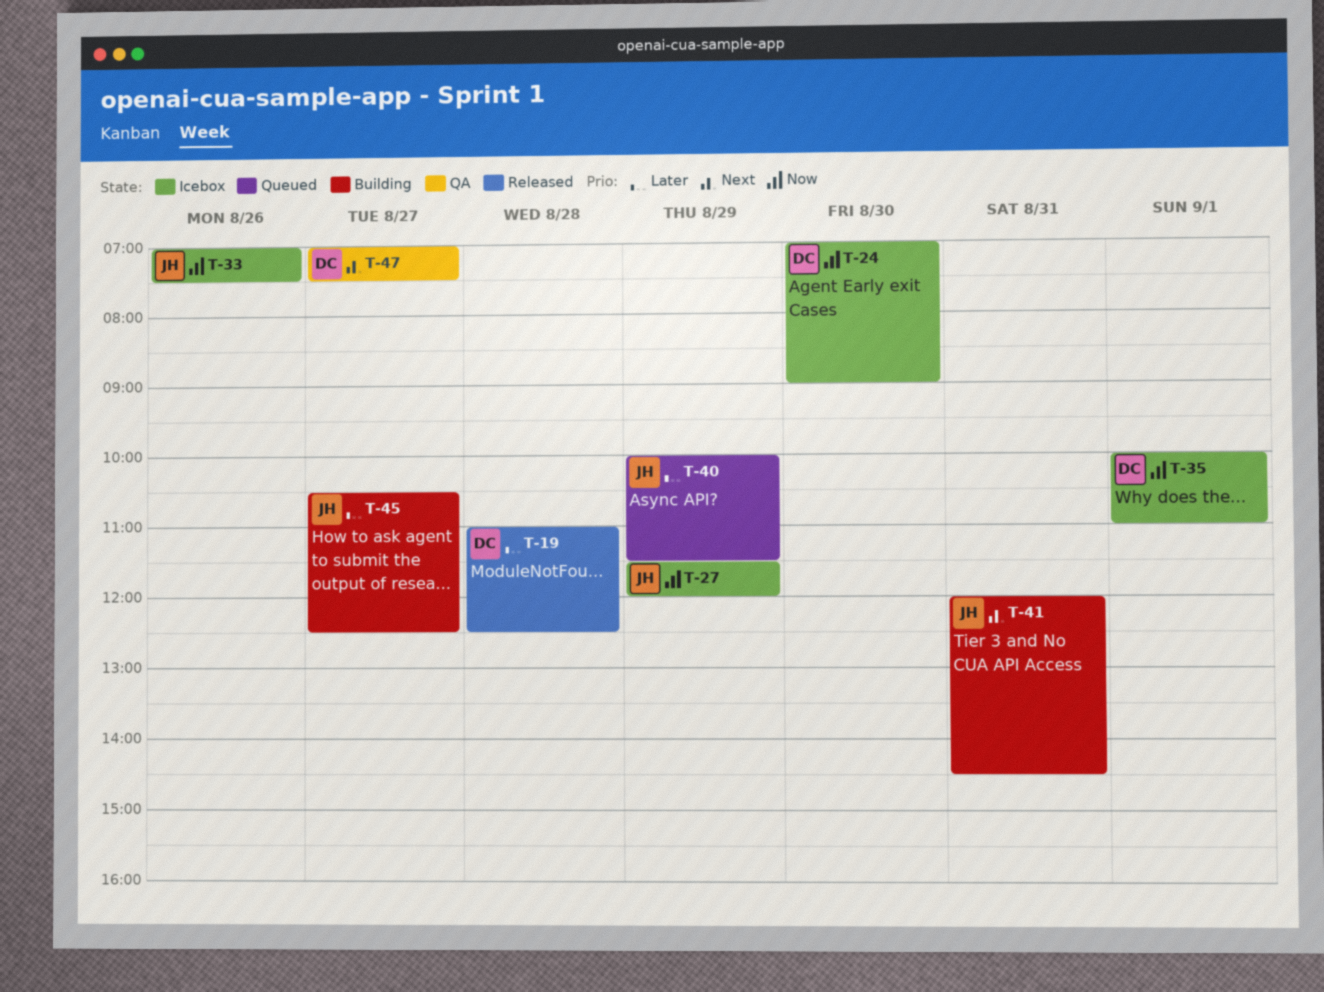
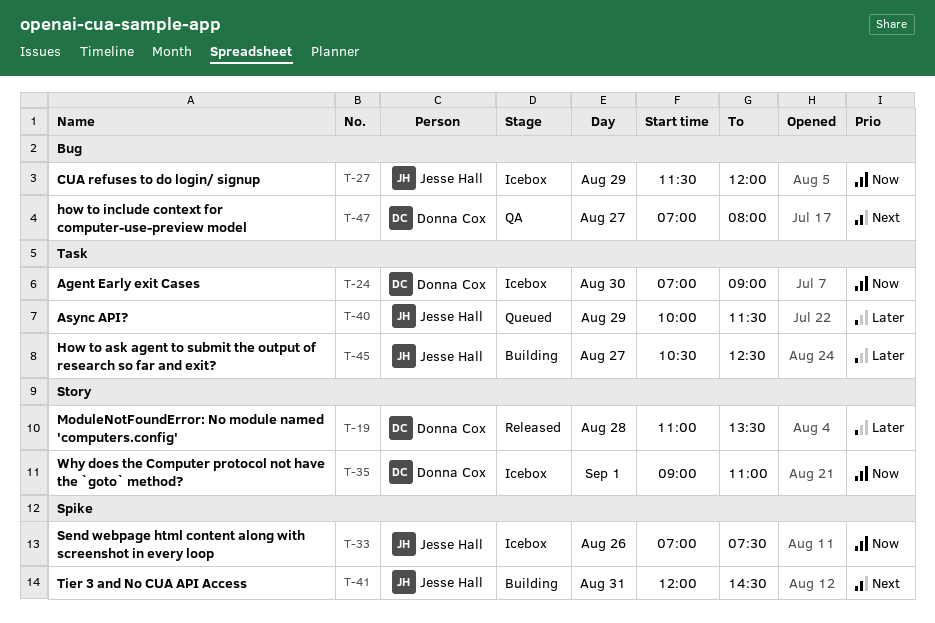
T-19, ends: 12:30 -> 13:30
T-35, begins: 10:00 -> 09:00
T-47, ends: 07:30 -> 08:00

